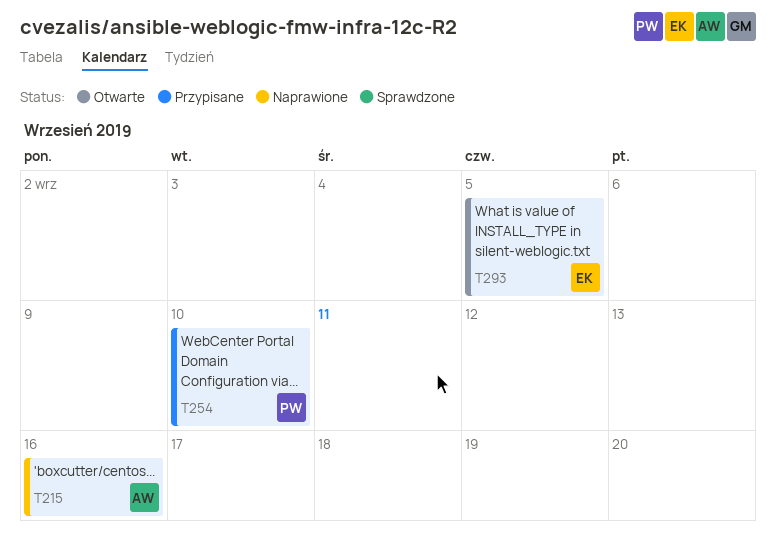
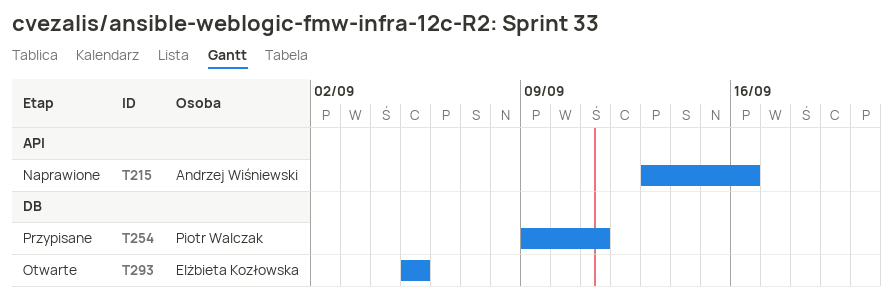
T254, due: Sep 10 -> Sep 11

